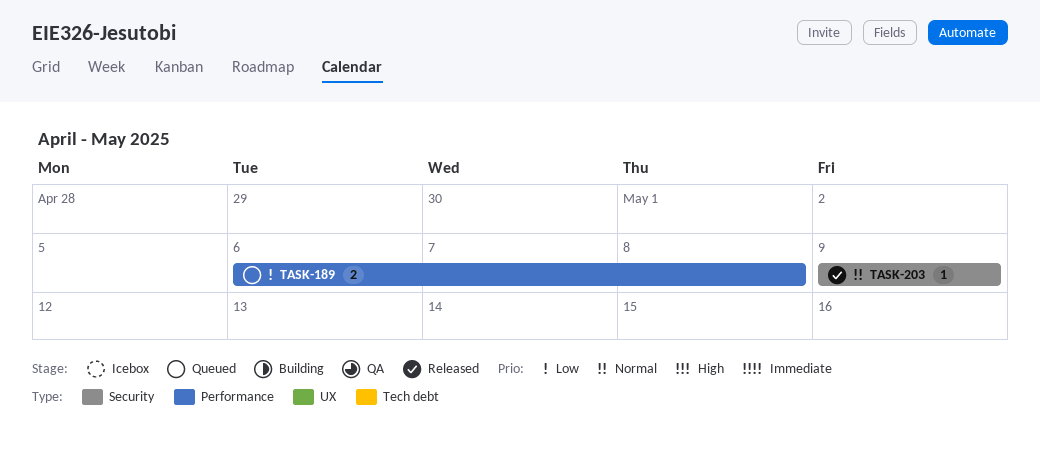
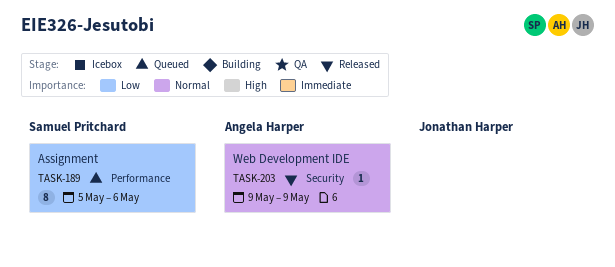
TASK-189, estimate: 2 -> 8
TASK-189, start: May 6 -> May 5
TASK-189, due: May 8 -> May 6

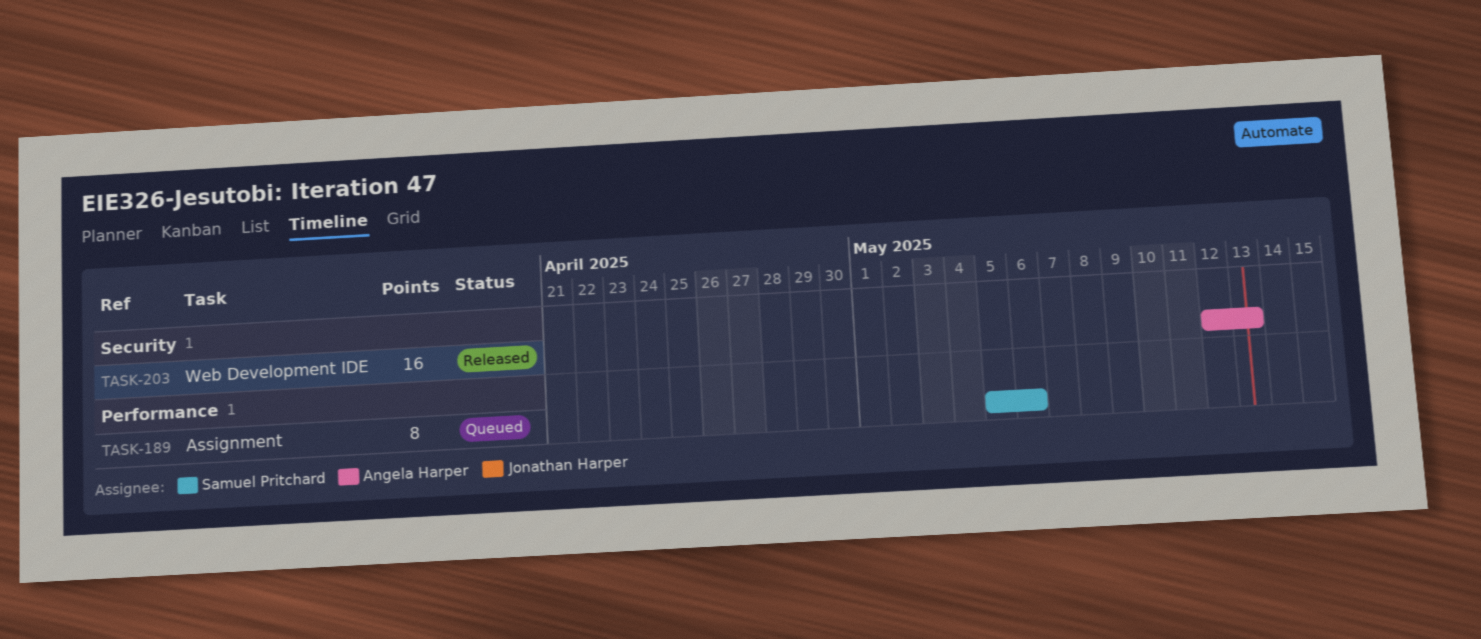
TASK-203, estimate: 1 -> 16
TASK-203, start: May 9 -> May 12
TASK-203, due: May 9 -> May 13

